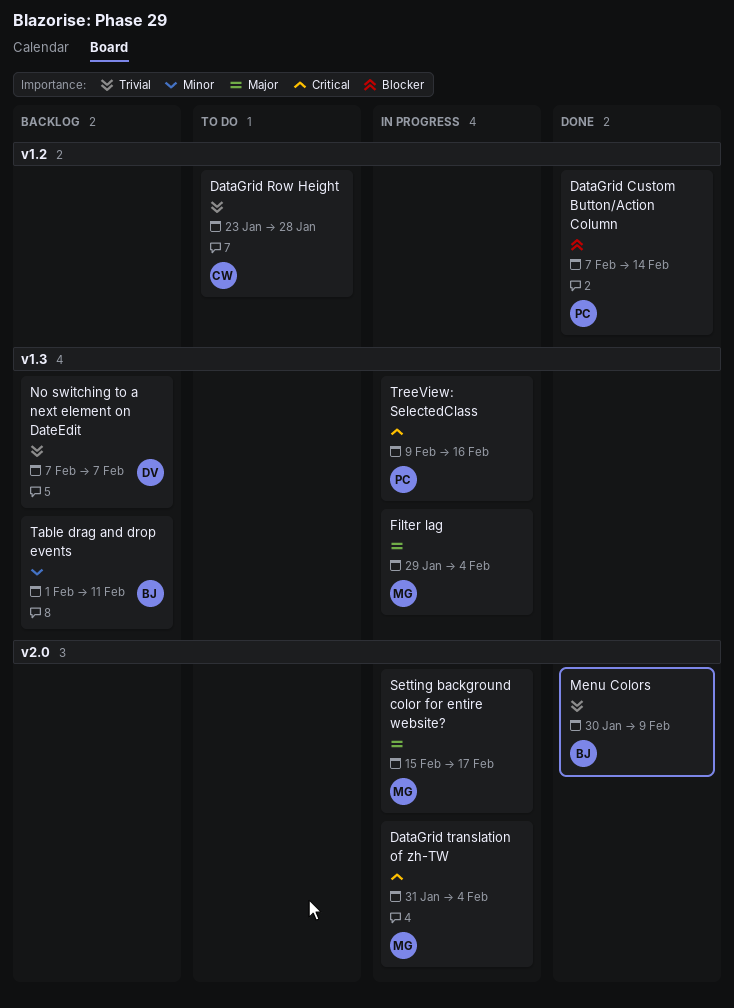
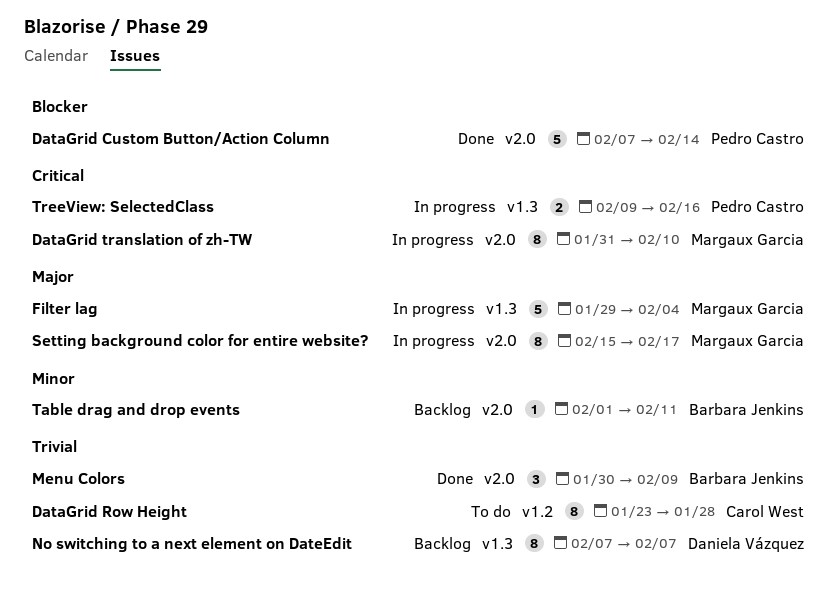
DataGrid Custom Button/Action Column, label: v1.2 -> v2.0
DataGrid translation of zh-TW, due: Feb 4 -> Feb 10
Table drag and drop events, label: v1.3 -> v2.0

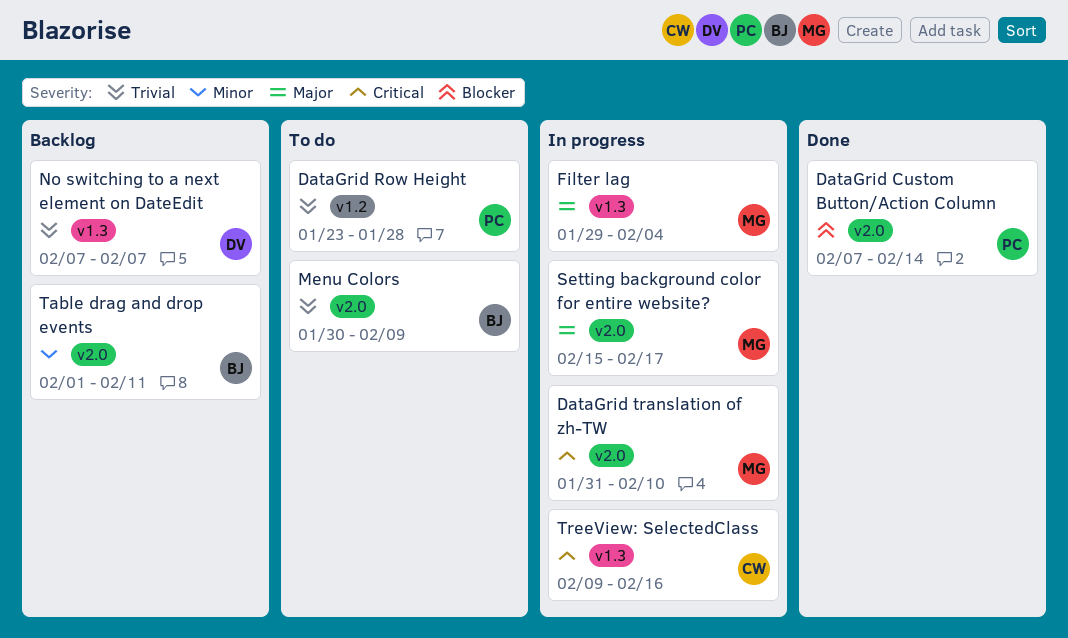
DataGrid Row Height, owner: Carol West -> Pedro Castro
Menu Colors, status: Done -> To do
TreeView: SelectedClass, owner: Pedro Castro -> Carol West

